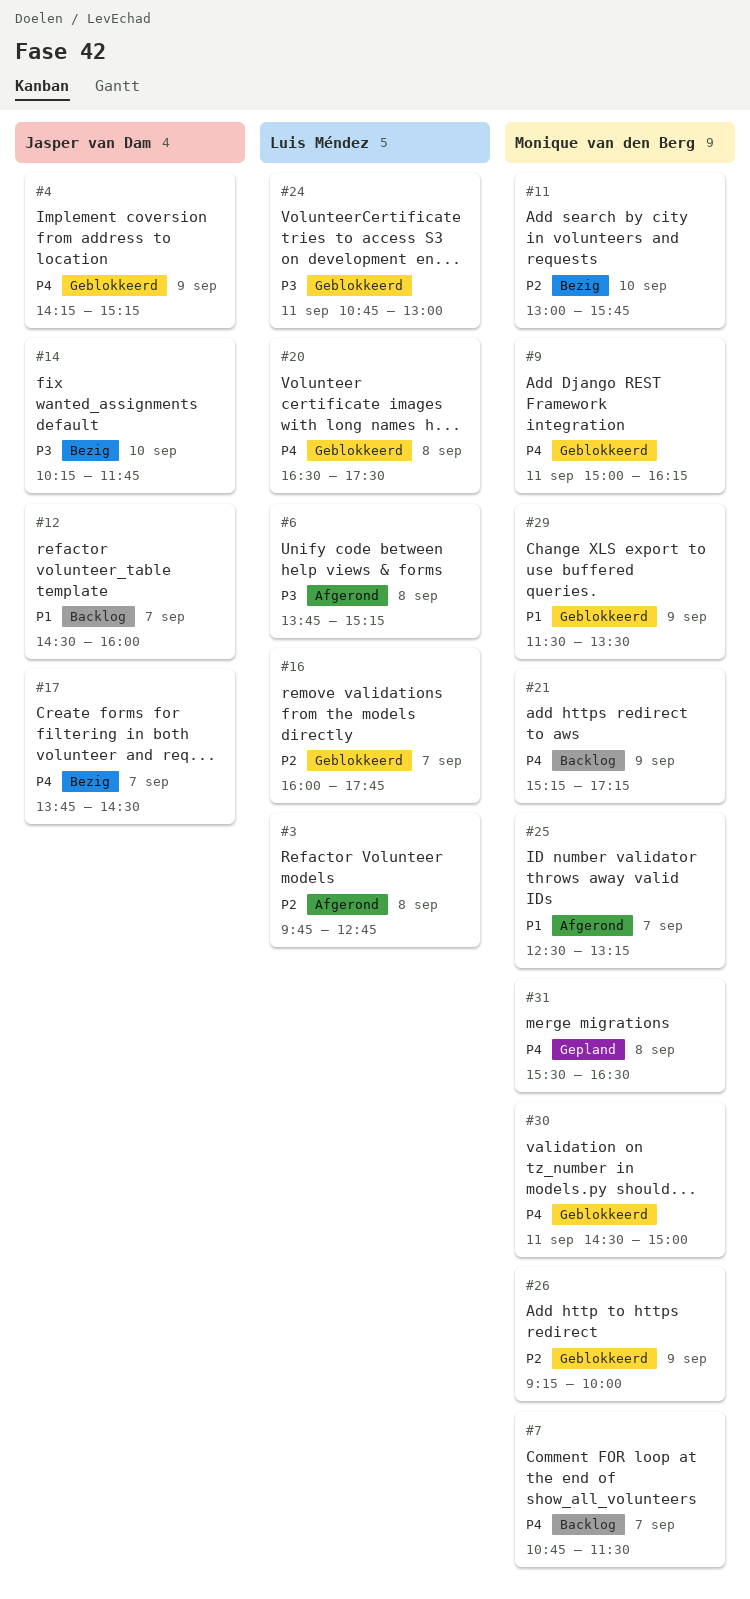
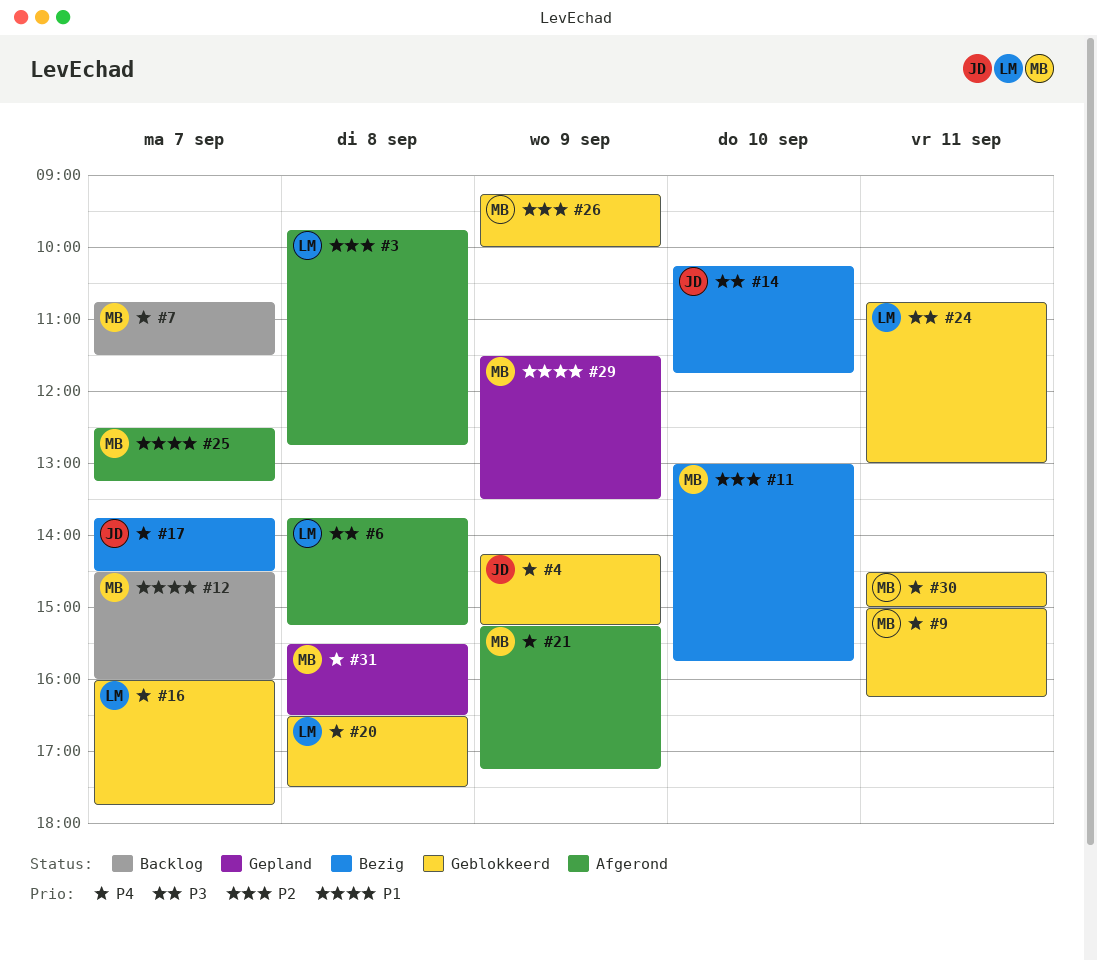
#12, owner: Jasper van Dam -> Monique van den Berg
#16, priority: P2 -> P4
#21, status: Backlog -> Afgerond
#29, status: Geblokkeerd -> Gepland

